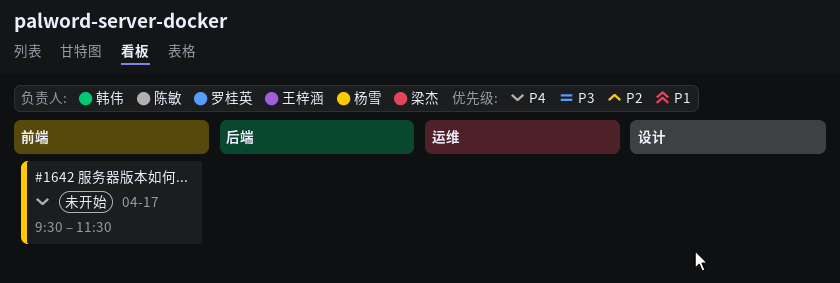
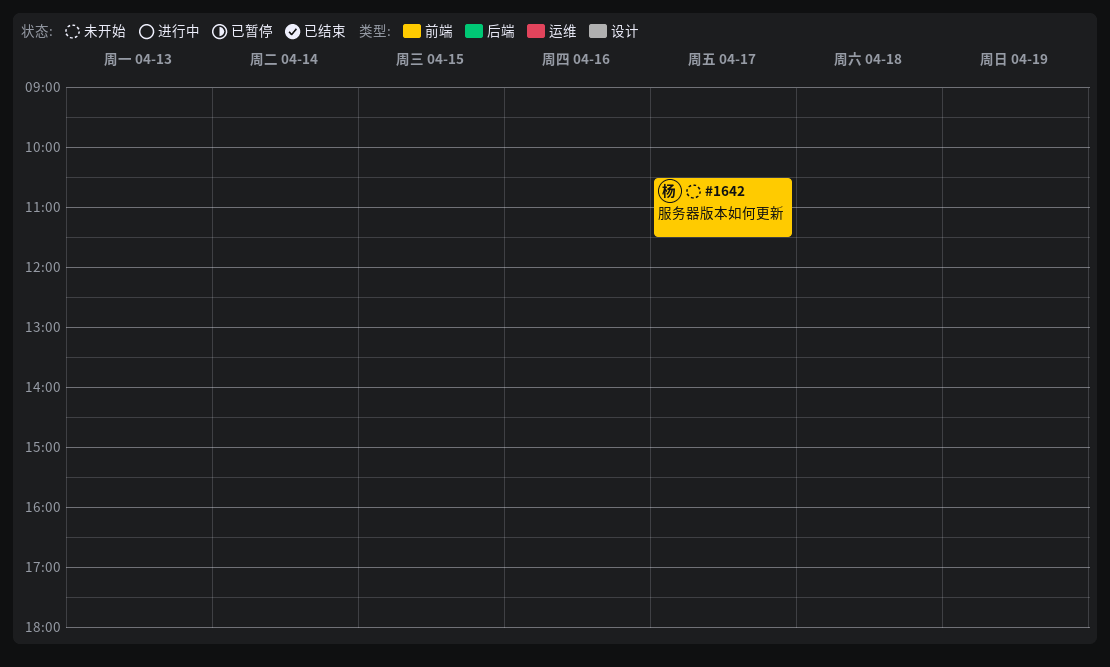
#1642, begins: 09:30 -> 10:30

